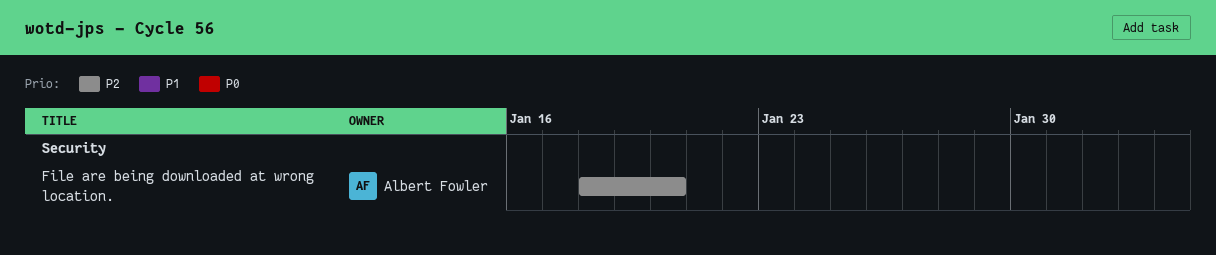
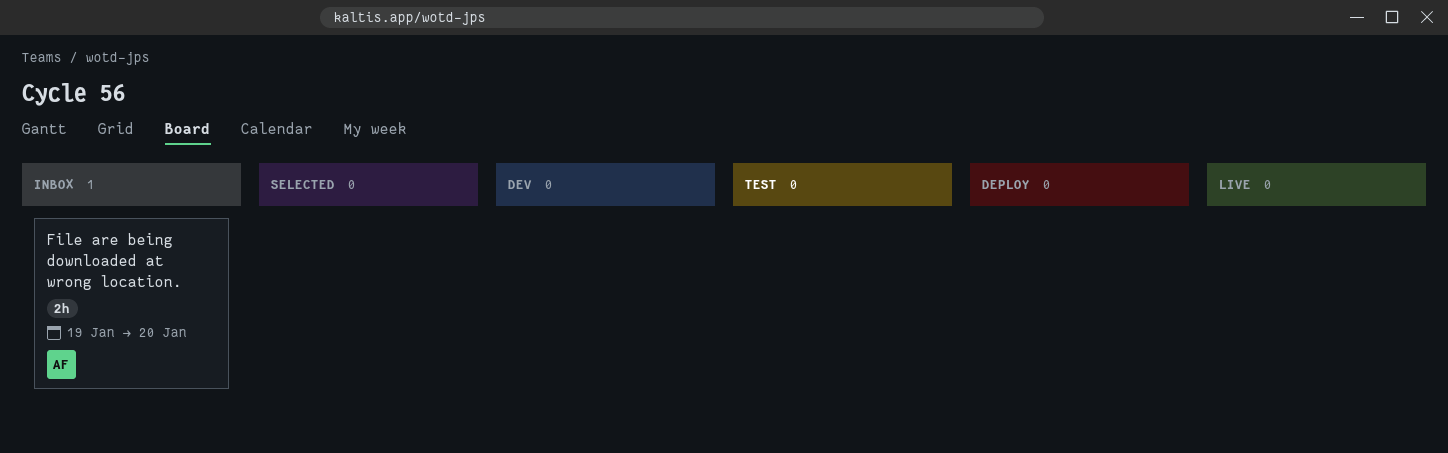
File are being downloaded at wrong location., start: Jan 18 -> Jan 19

